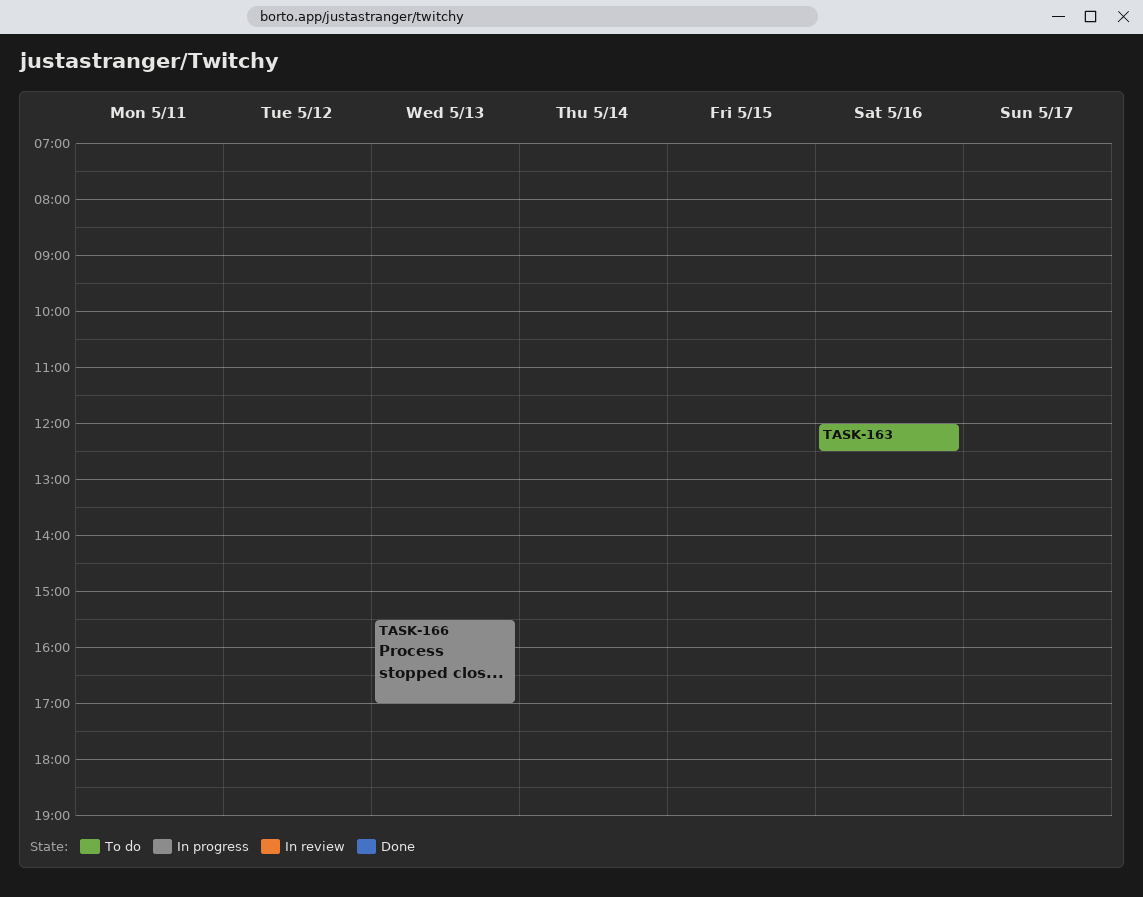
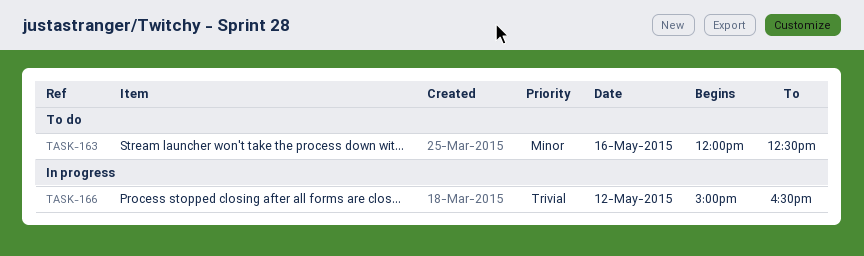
TASK-166, day: May 13 -> May 12
TASK-166, begins: 15:30 -> 15:00
TASK-166, ends: 17:00 -> 16:30

